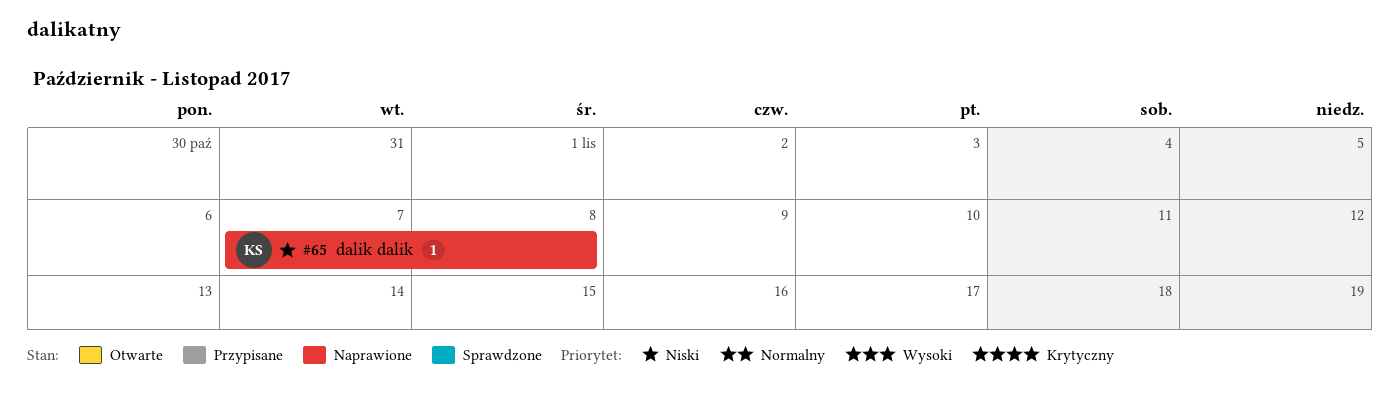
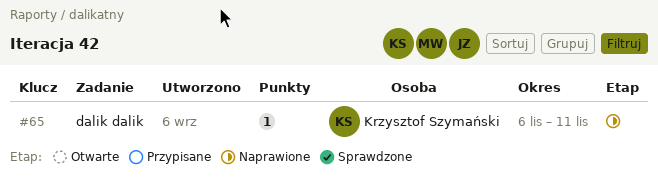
#65, start: Nov 7 -> Nov 6
#65, due: Nov 8 -> Nov 11

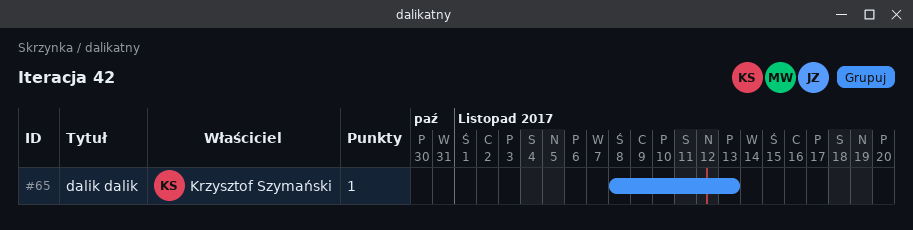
#65, start: Nov 6 -> Nov 8
#65, due: Nov 11 -> Nov 13

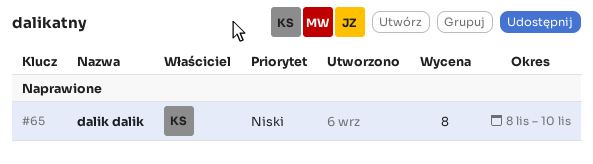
#65, estimate: 1 -> 8
#65, due: Nov 13 -> Nov 10

